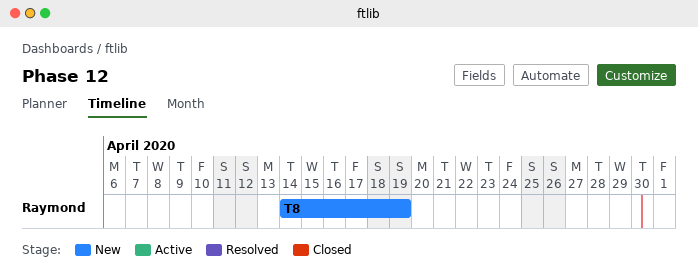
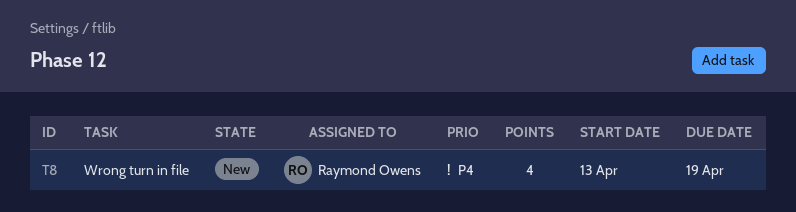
T8, start: Apr 14 -> Apr 13

